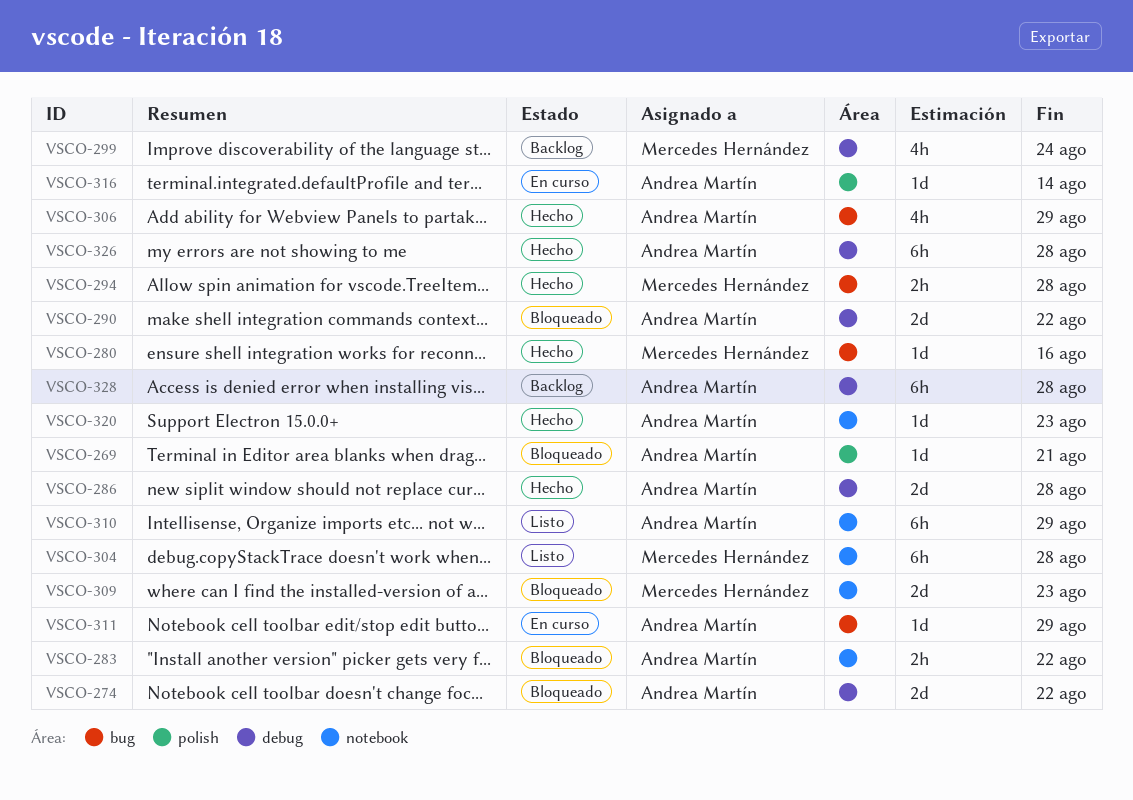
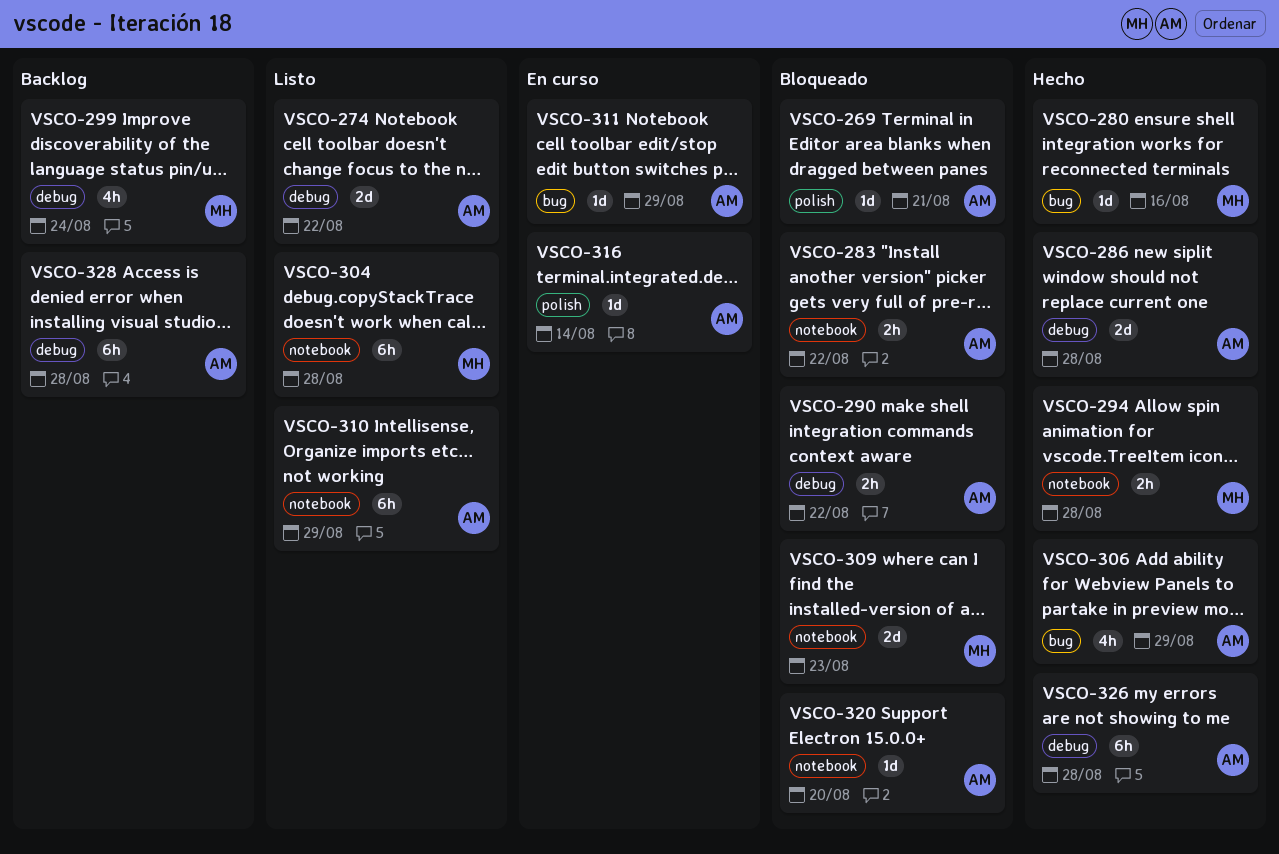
VSCO-274, status: Bloqueado -> Listo
VSCO-290, estimate: 2d -> 2h
VSCO-294, label: bug -> notebook
VSCO-320, status: Hecho -> Bloqueado
VSCO-320, due: Aug 23 -> Aug 20

